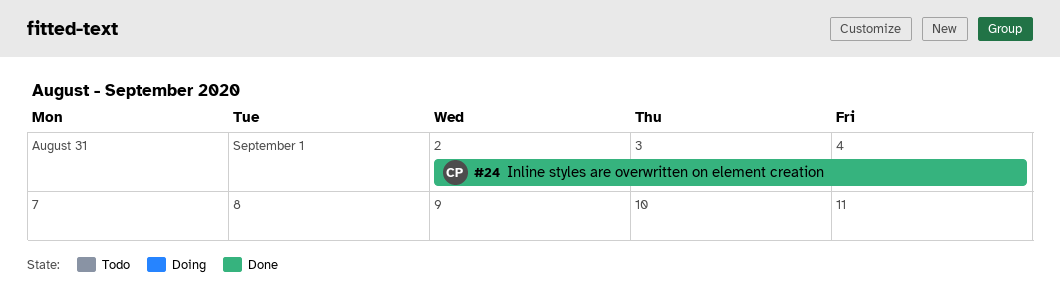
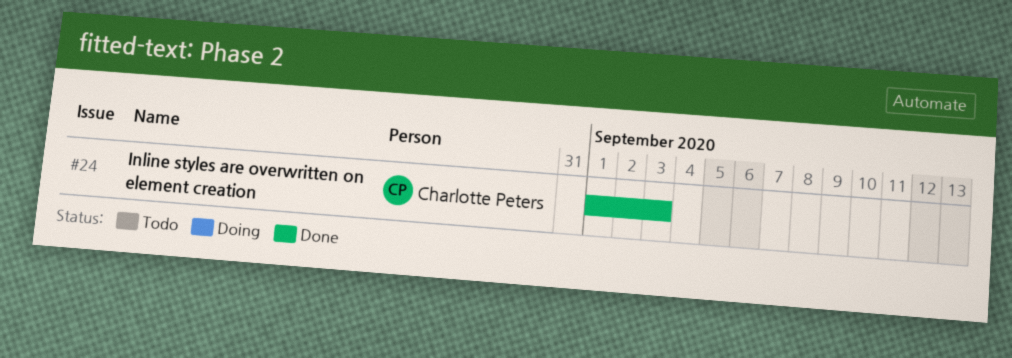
#24, start: Sep 2 -> Sep 1
#24, due: Sep 4 -> Sep 3

